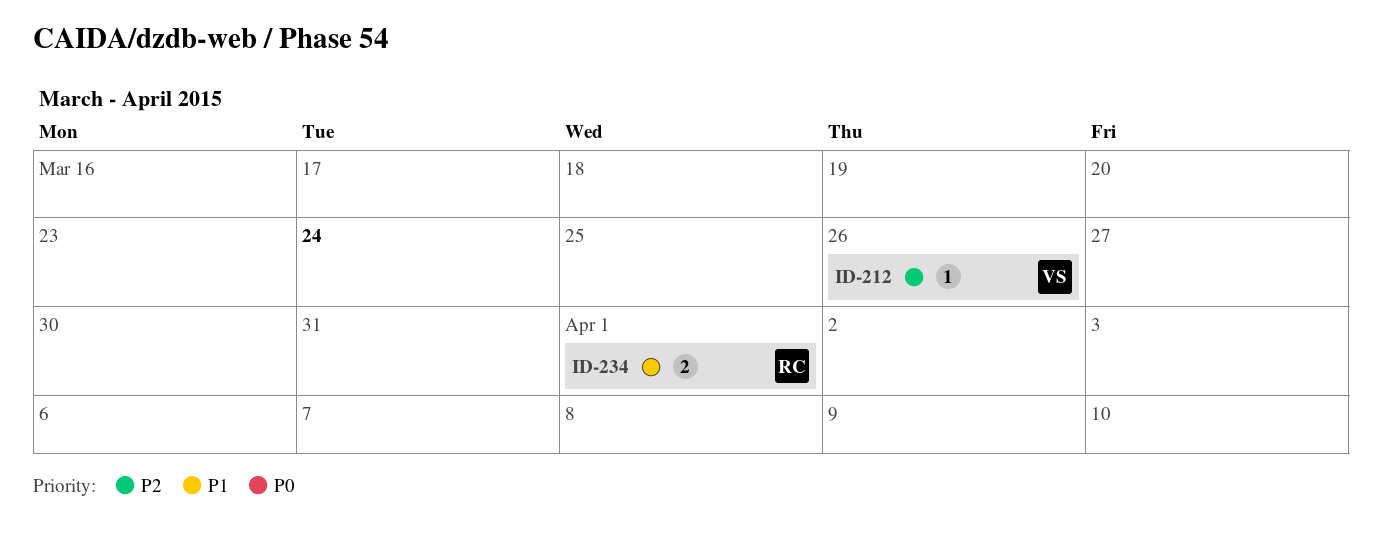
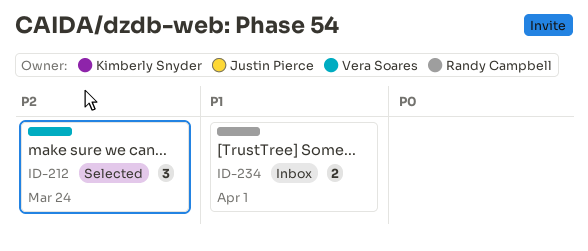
ID-212, estimate: 1 -> 3
ID-212, due: Mar 26 -> Mar 24

